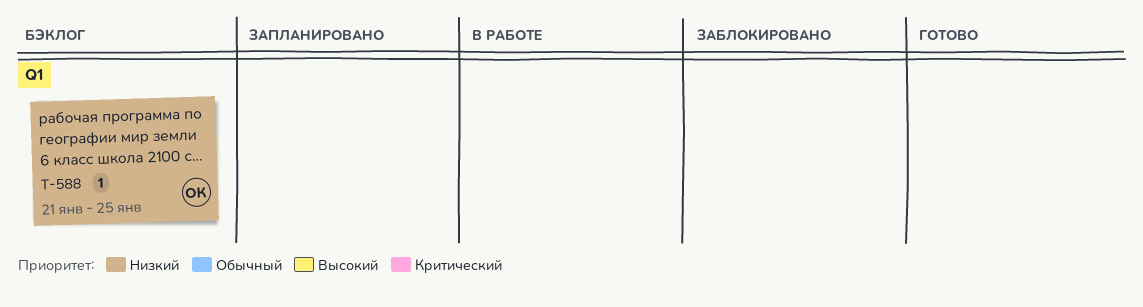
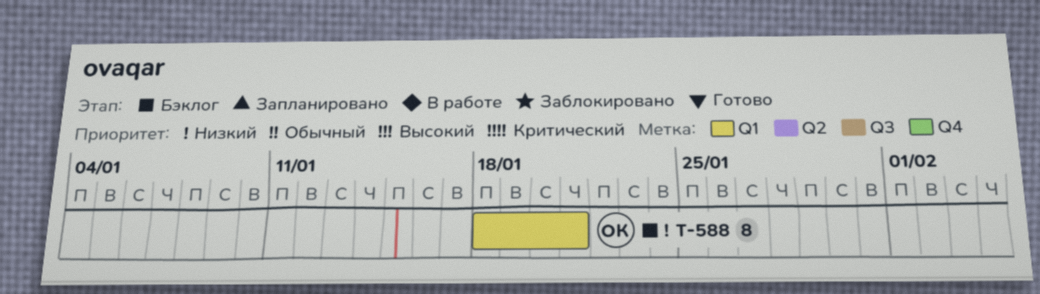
T-588, estimate: 1 -> 8
T-588, start: Jan 21 -> Jan 18
T-588, due: Jan 25 -> Jan 21

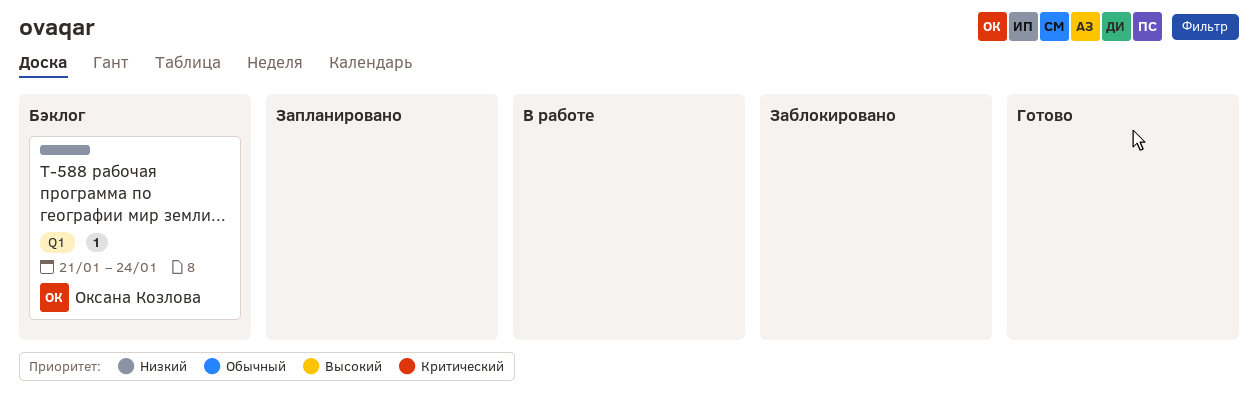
T-588, estimate: 8 -> 1
T-588, start: Jan 18 -> Jan 21
T-588, due: Jan 21 -> Jan 24

